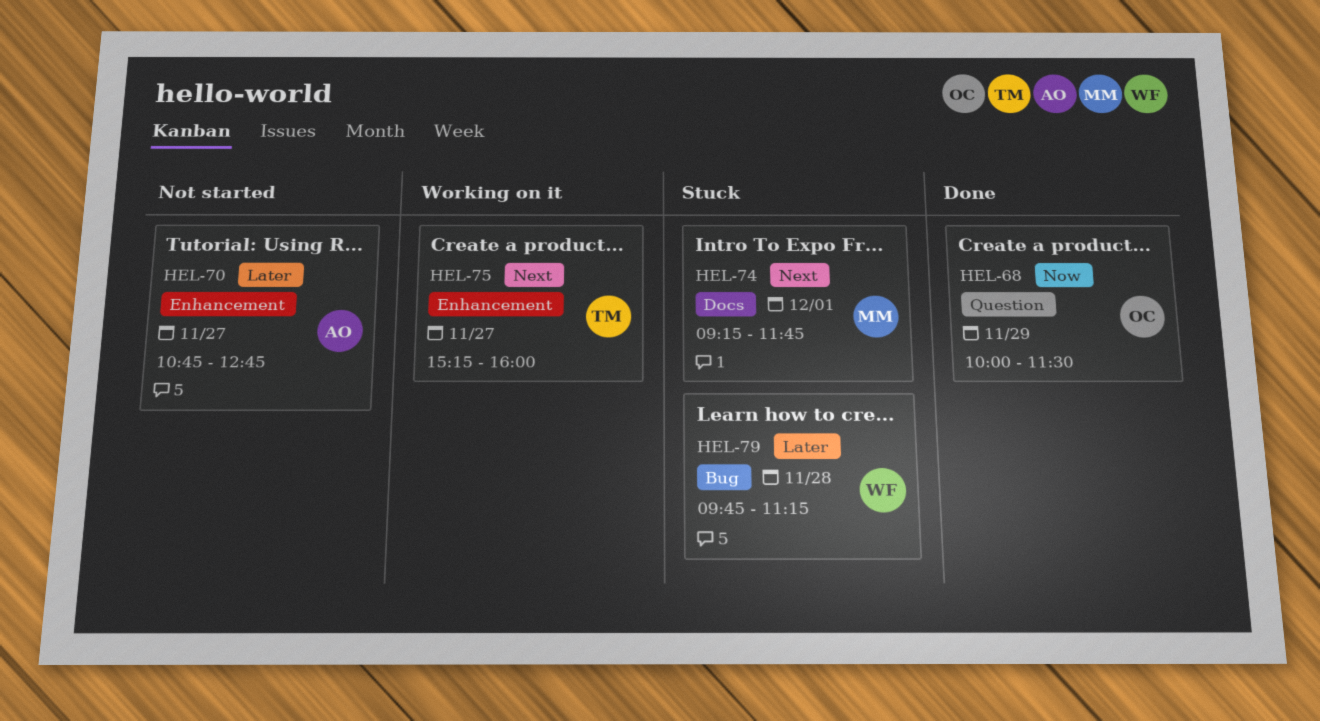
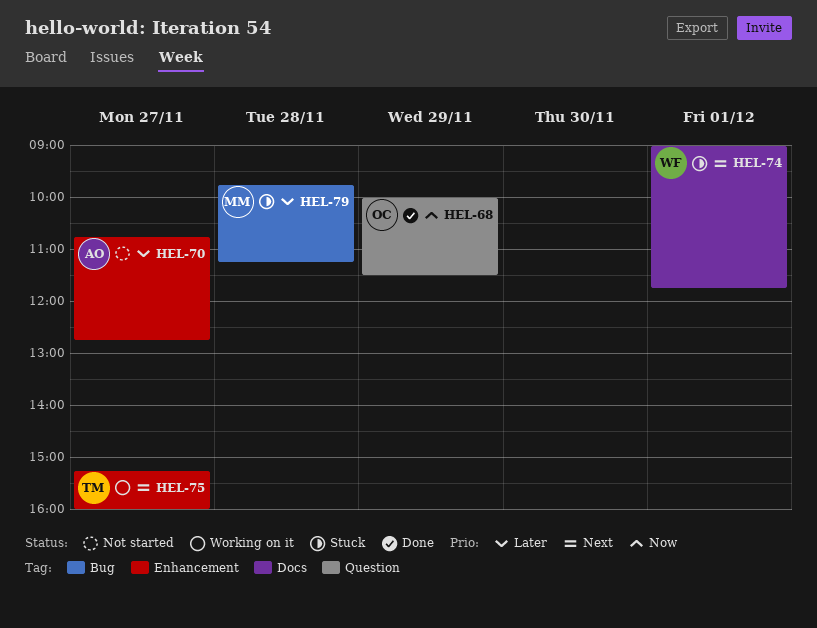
HEL-74, owner: MM -> WF
HEL-74, begins: 09:15 -> 09:00
HEL-79, owner: WF -> MM

